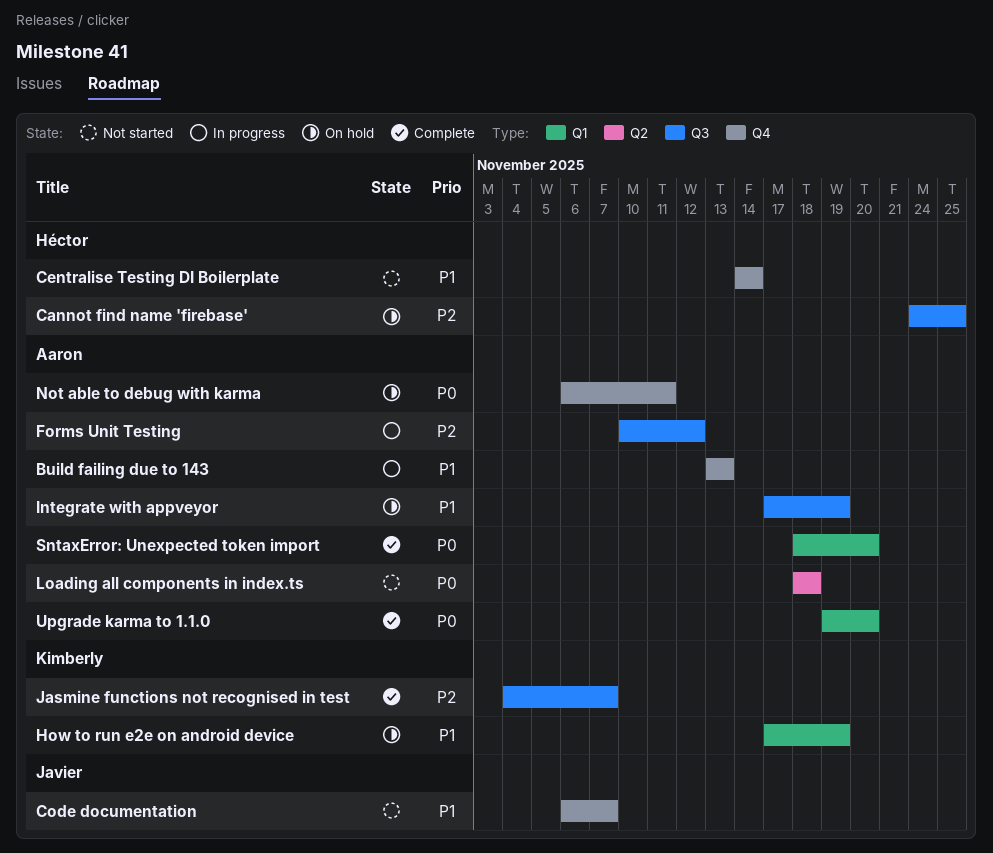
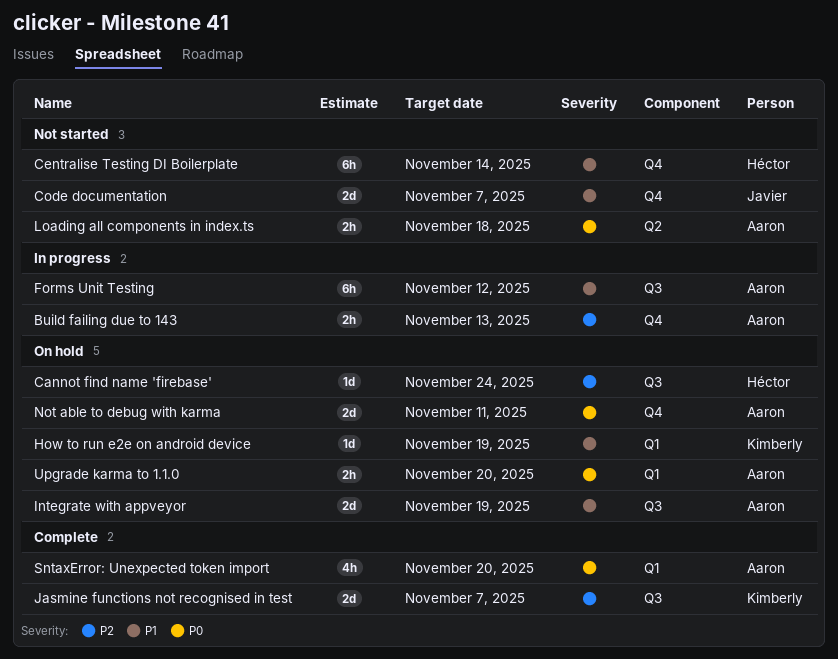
Build failing due to 143, priority: P1 -> P2
Cannot find name 'firebase', due: Nov 25 -> Nov 24
Forms Unit Testing, priority: P2 -> P1
Upgrade karma to 1.1.0, status: Complete -> On hold

